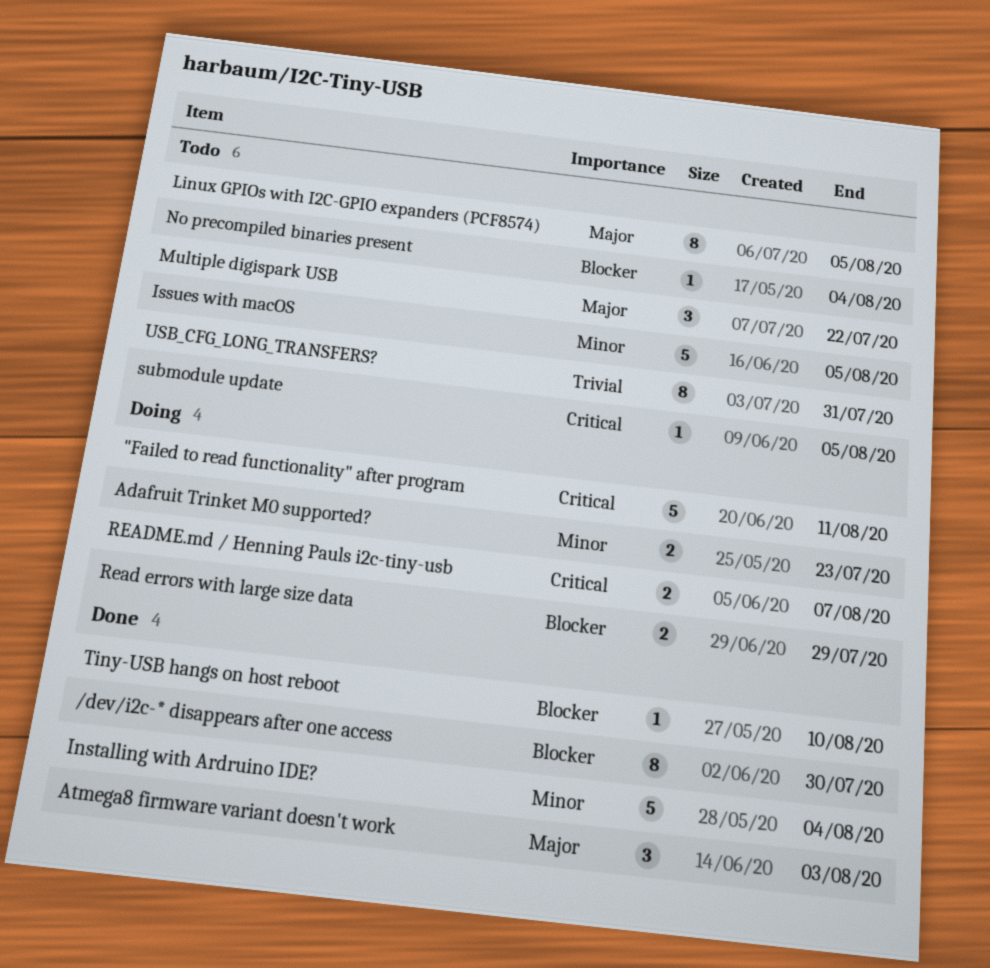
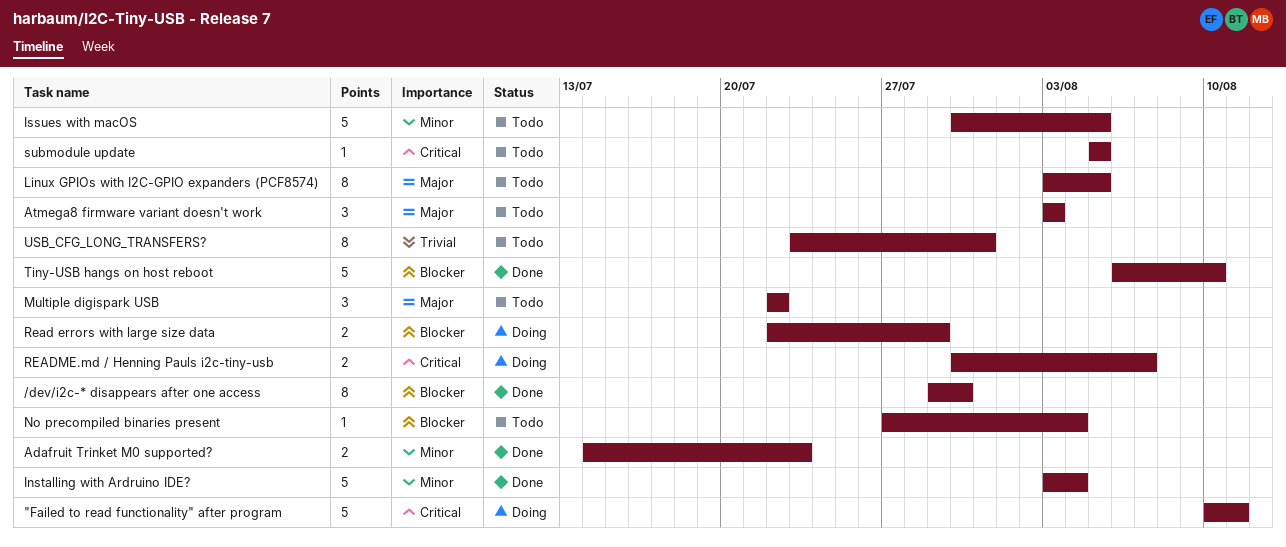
Adafruit Trinket M0 supported?, status: Doing -> Done
Atmega8 firmware variant doesn't work, status: Done -> Todo
Tiny-USB hangs on host reboot, estimate: 1 -> 5

